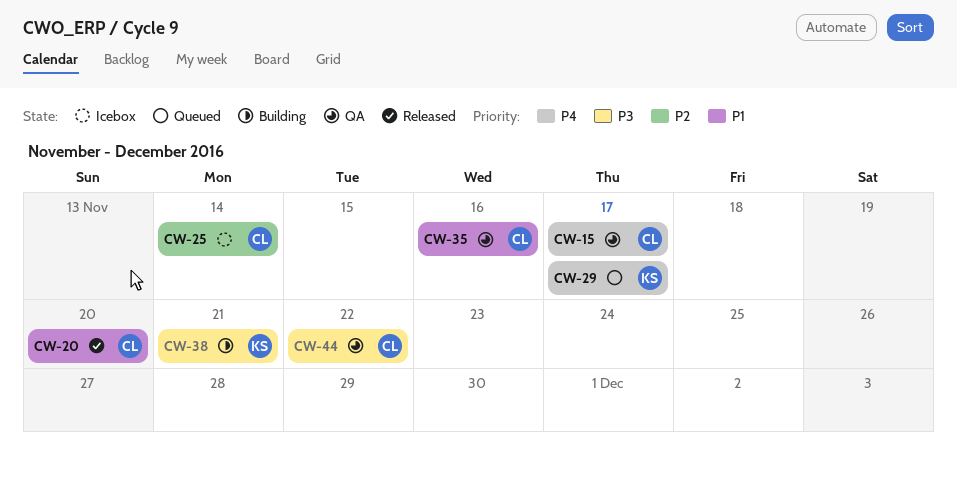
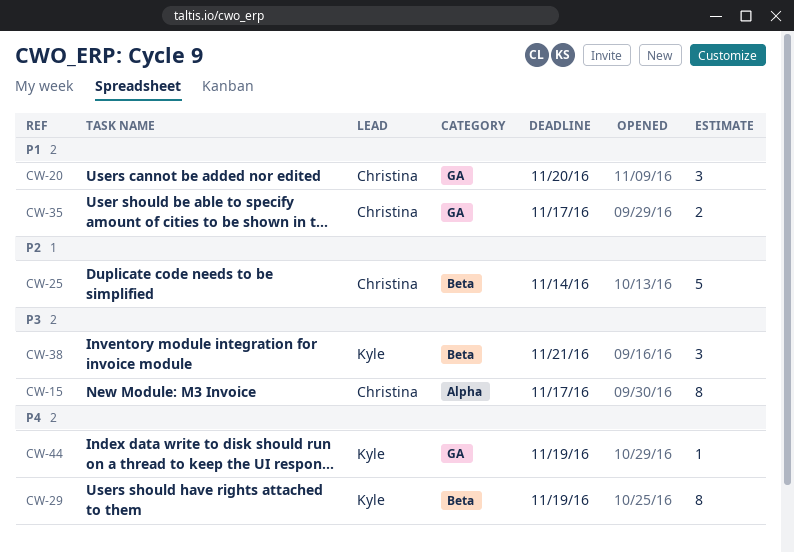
CW-15, priority: P4 -> P3
CW-29, due: Nov 17 -> Nov 19
CW-35, due: Nov 16 -> Nov 17
CW-44, owner: Christina -> Kyle
CW-44, priority: P3 -> P4
CW-44, due: Nov 22 -> Nov 19

